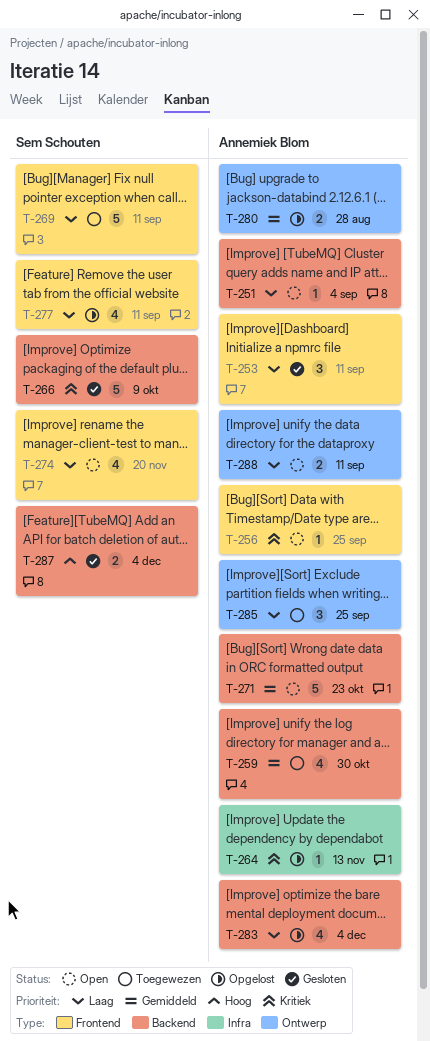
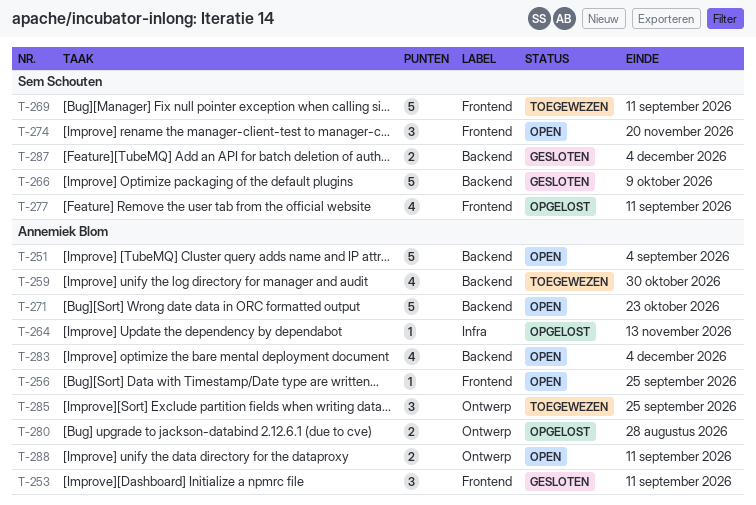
T-251, estimate: 1 -> 5
T-274, estimate: 4 -> 3
T-283, status: Opgelost -> Open

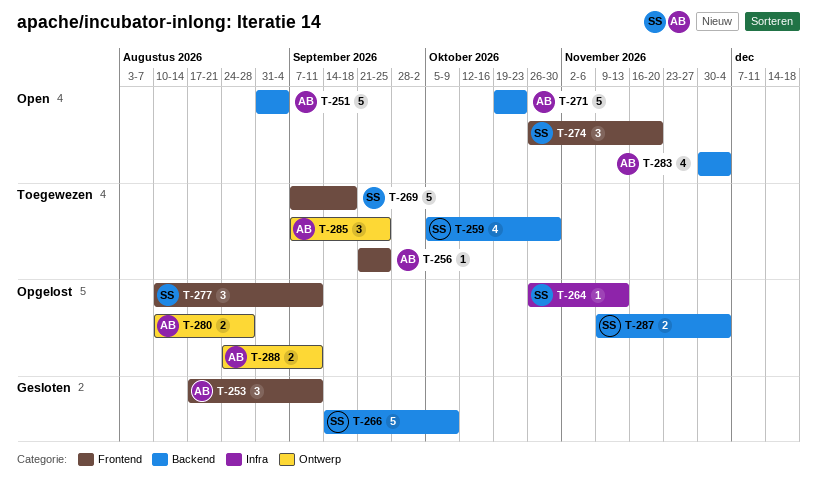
T-256, status: Open -> Toegewezen
T-259, owner: Annemiek Blom -> Sem Schouten
T-264, owner: Annemiek Blom -> Sem Schouten
T-269, due: Sep 11 -> Sep 18
T-277, estimate: 4 -> 3
T-287, status: Gesloten -> Opgelost
T-288, status: Open -> Opgelost

